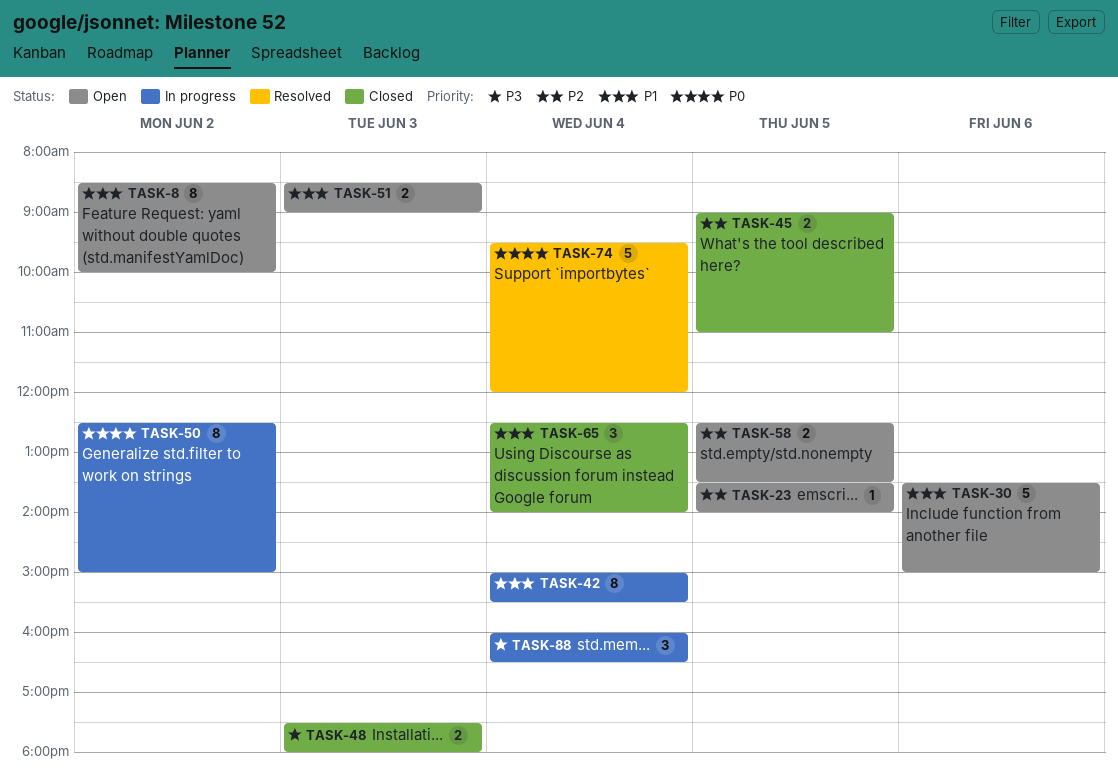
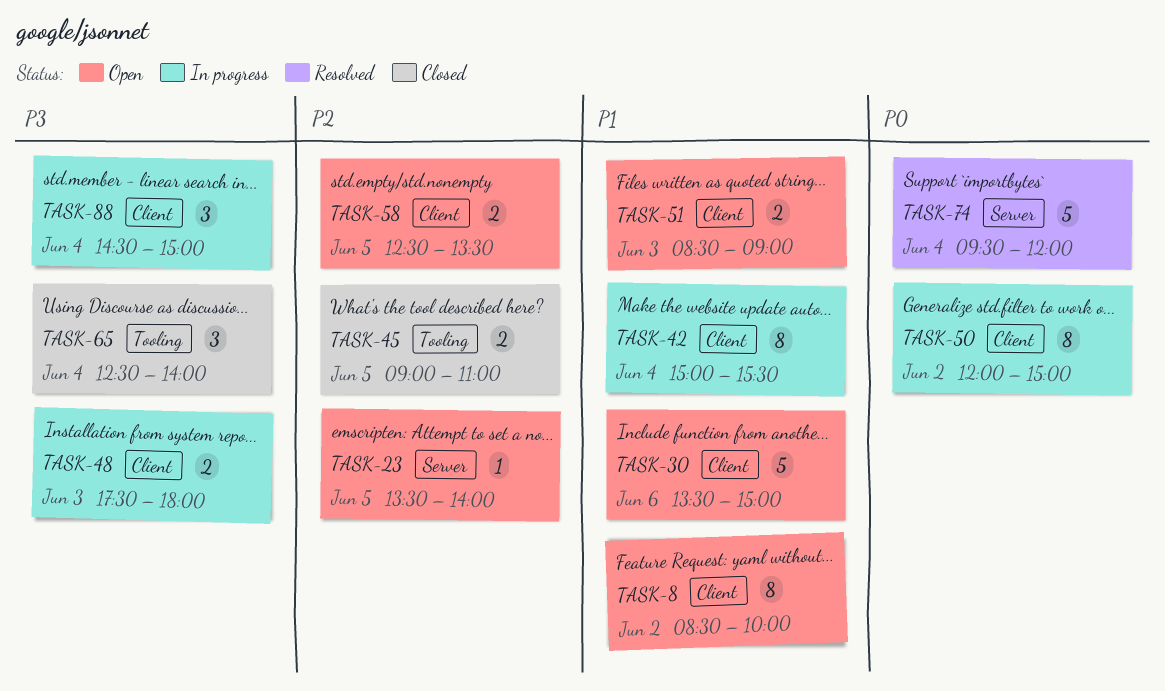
TASK-48, status: Closed -> In progress
TASK-50, begins: 12:30 -> 12:00
TASK-65, priority: P1 -> P3
TASK-88, begins: 16:00 -> 14:30
TASK-88, ends: 16:30 -> 15:00

